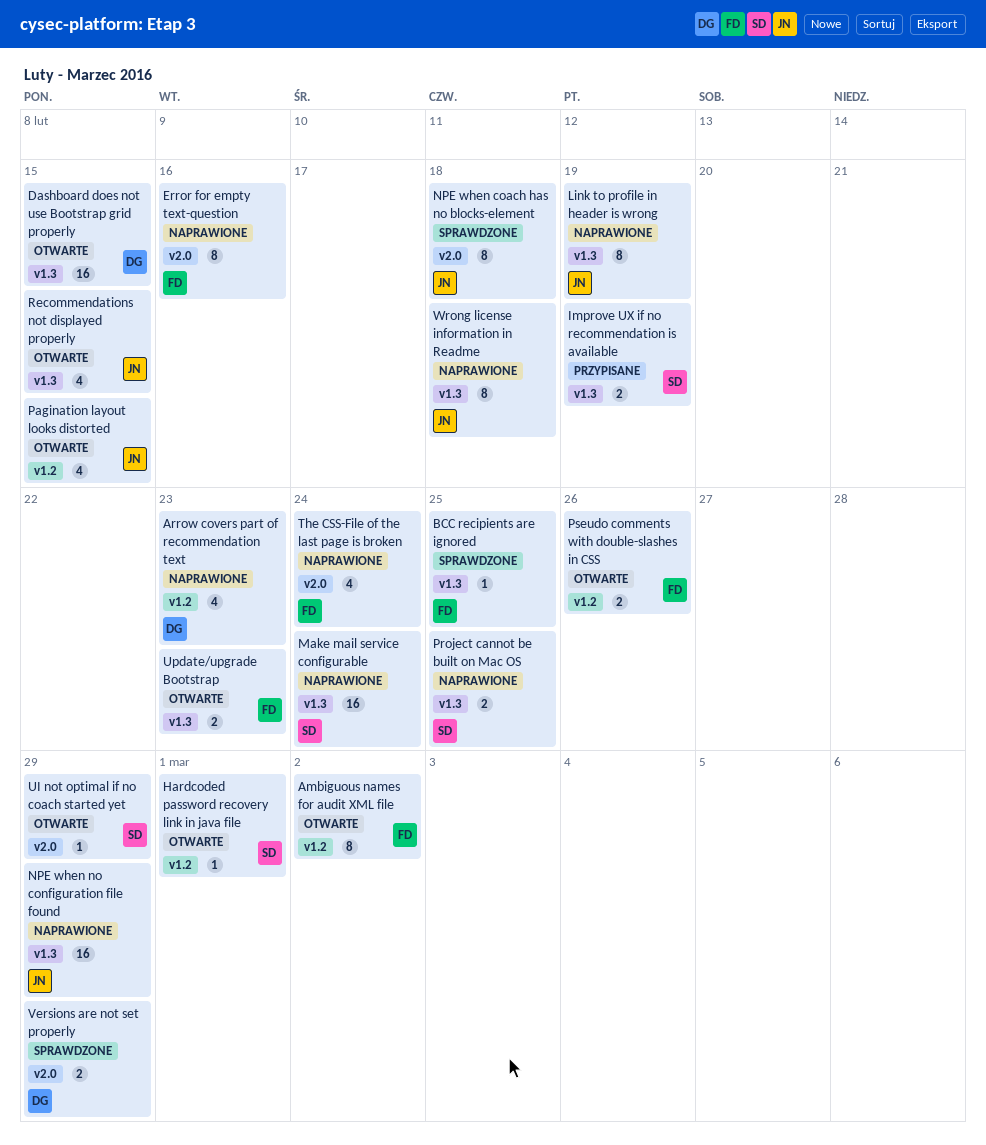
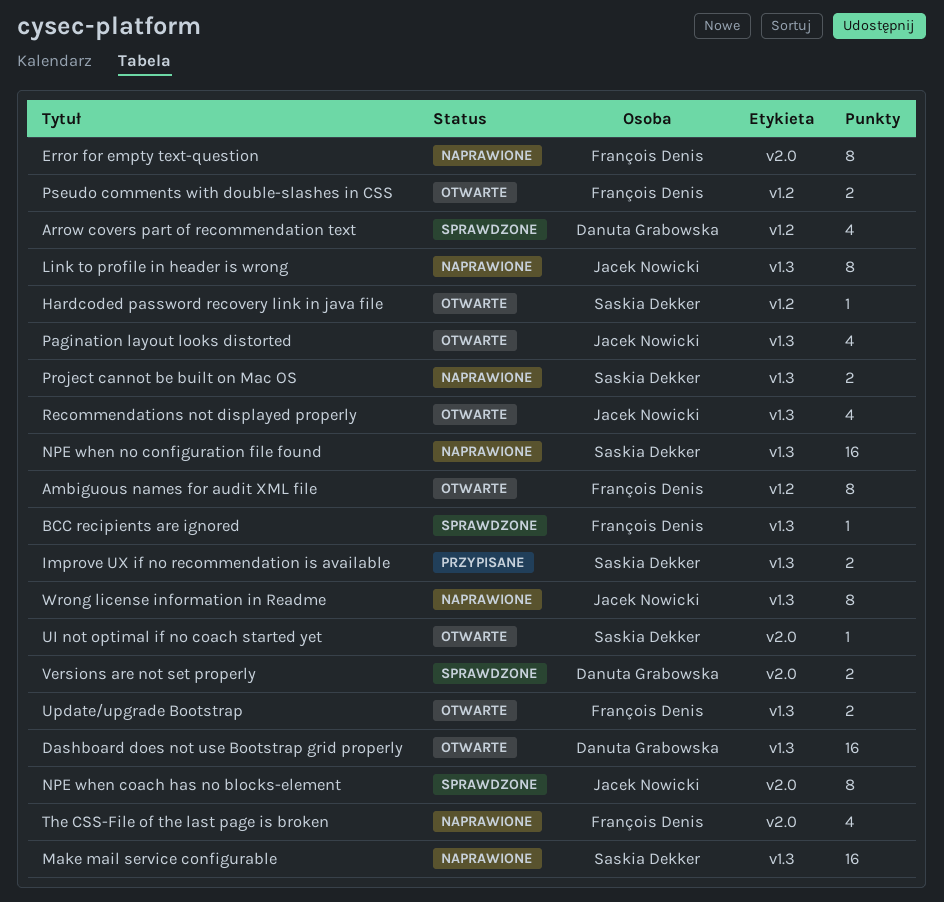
Arrow covers part of recommendation text, status: Naprawione -> Sprawdzone
NPE when no configuration file found, owner: Jacek Nowicki -> Saskia Dekker
Pagination layout looks distorted, label: v1.2 -> v1.3

